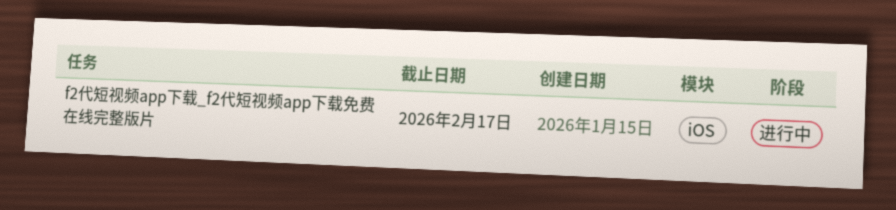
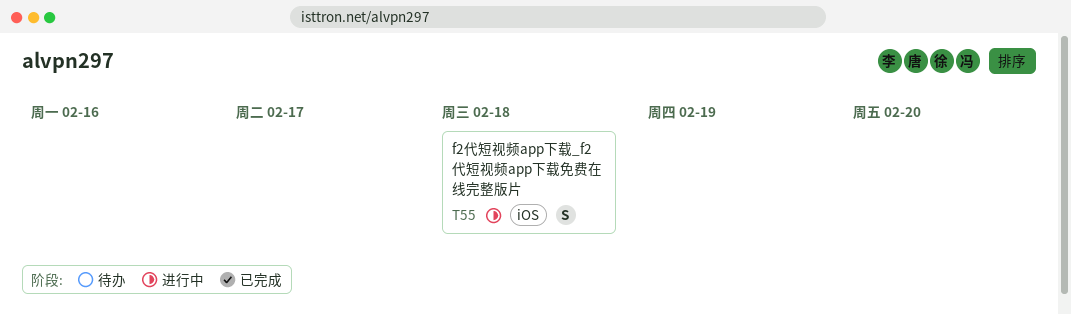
f2代短视频app下载_f2代短视频app下载免费在线完整版片, due: Feb 17 -> Feb 18

